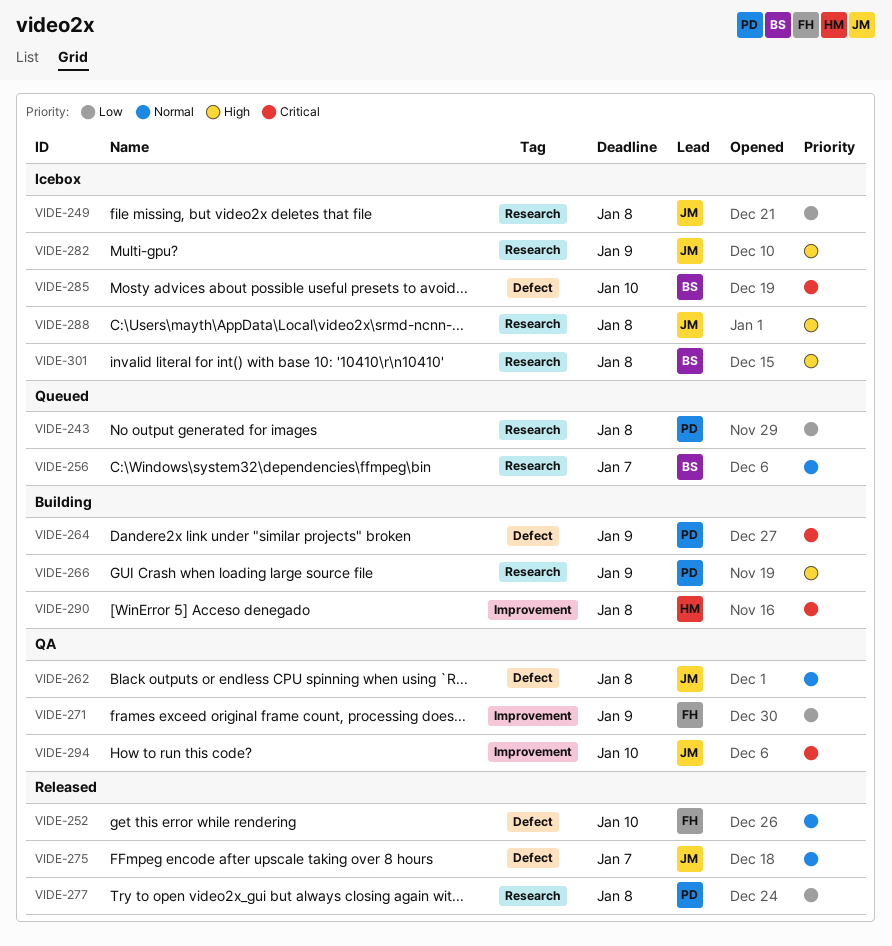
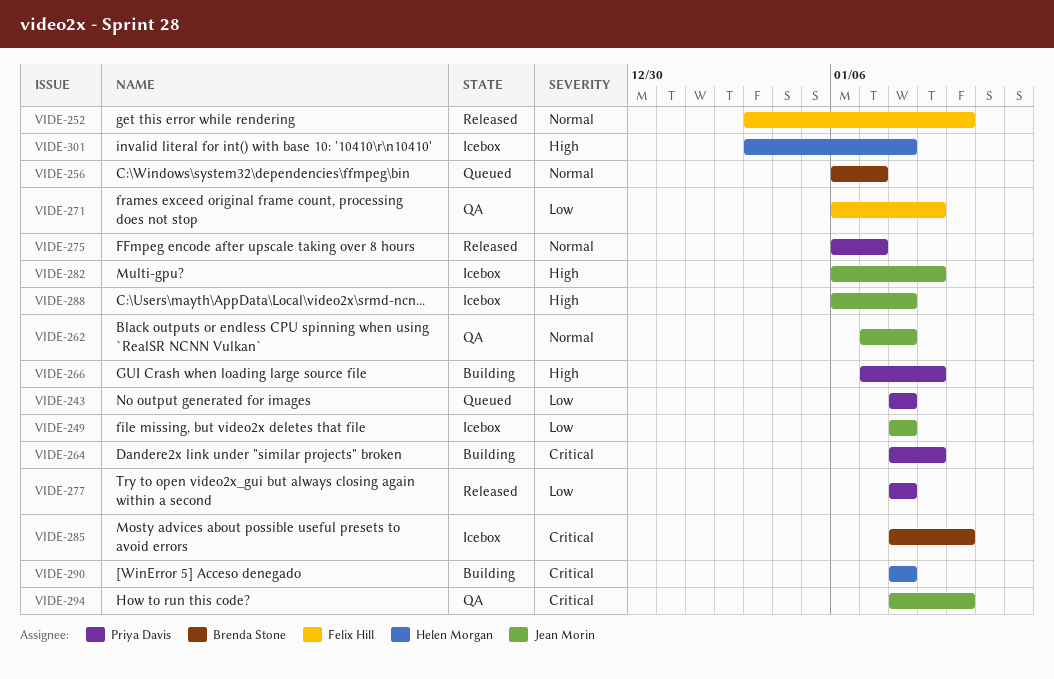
VIDE-275, owner: Jean Morin -> Priya Davis
VIDE-301, owner: Brenda Stone -> Helen Morgan

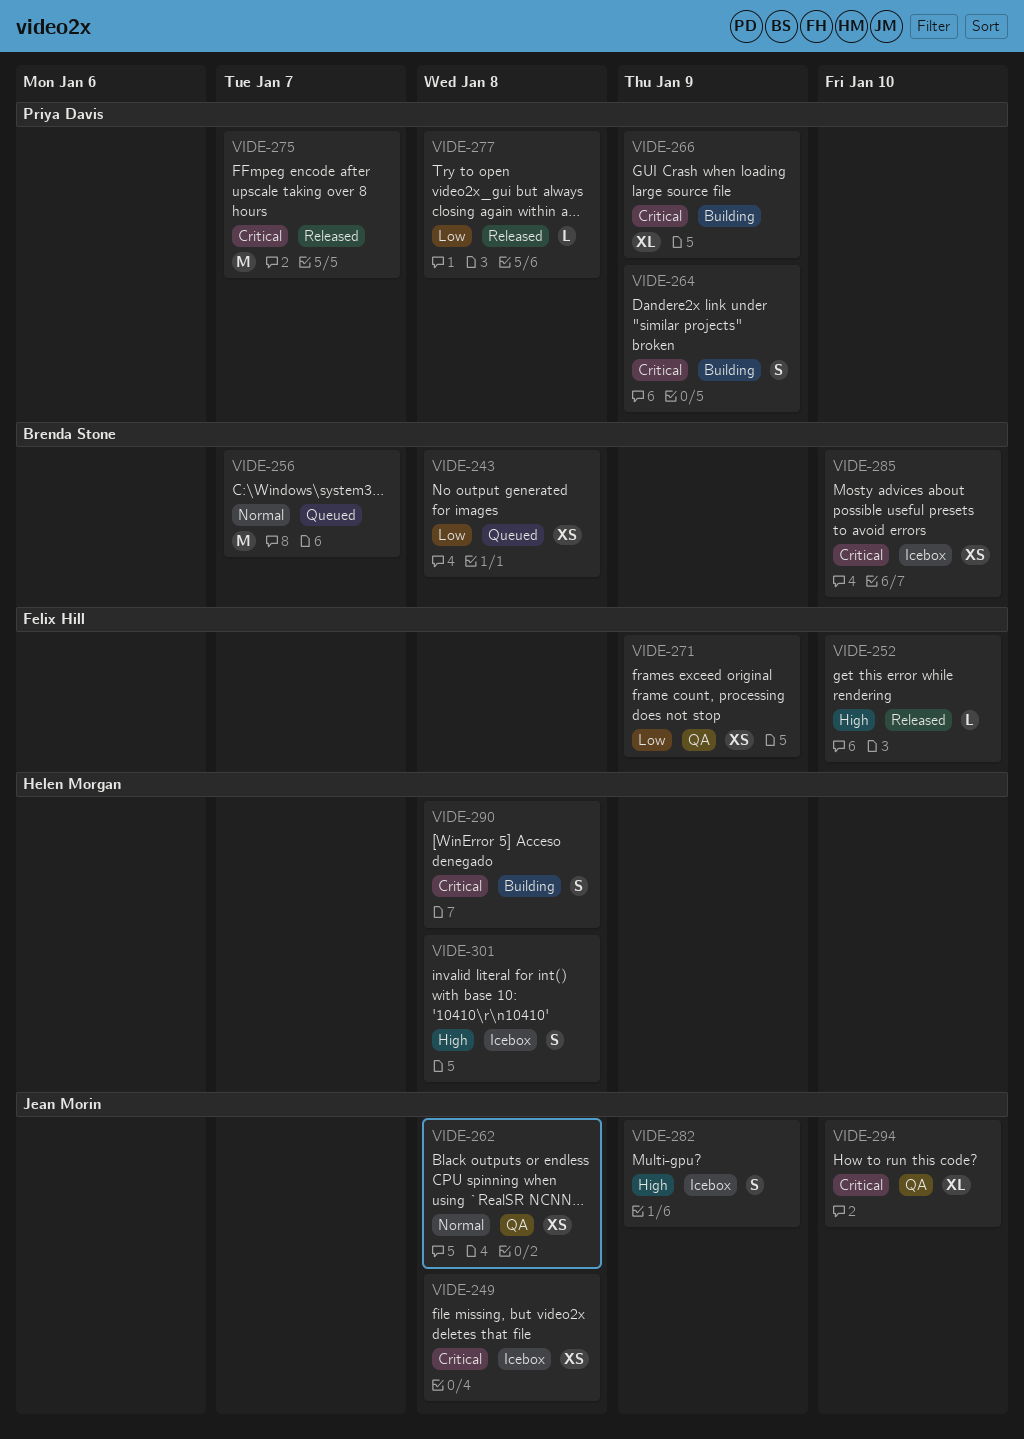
VIDE-243, owner: Priya Davis -> Brenda Stone
VIDE-249, priority: Low -> Critical
VIDE-252, priority: Normal -> High
VIDE-266, priority: High -> Critical
VIDE-275, priority: Normal -> Critical
VIDE-288: present -> none

